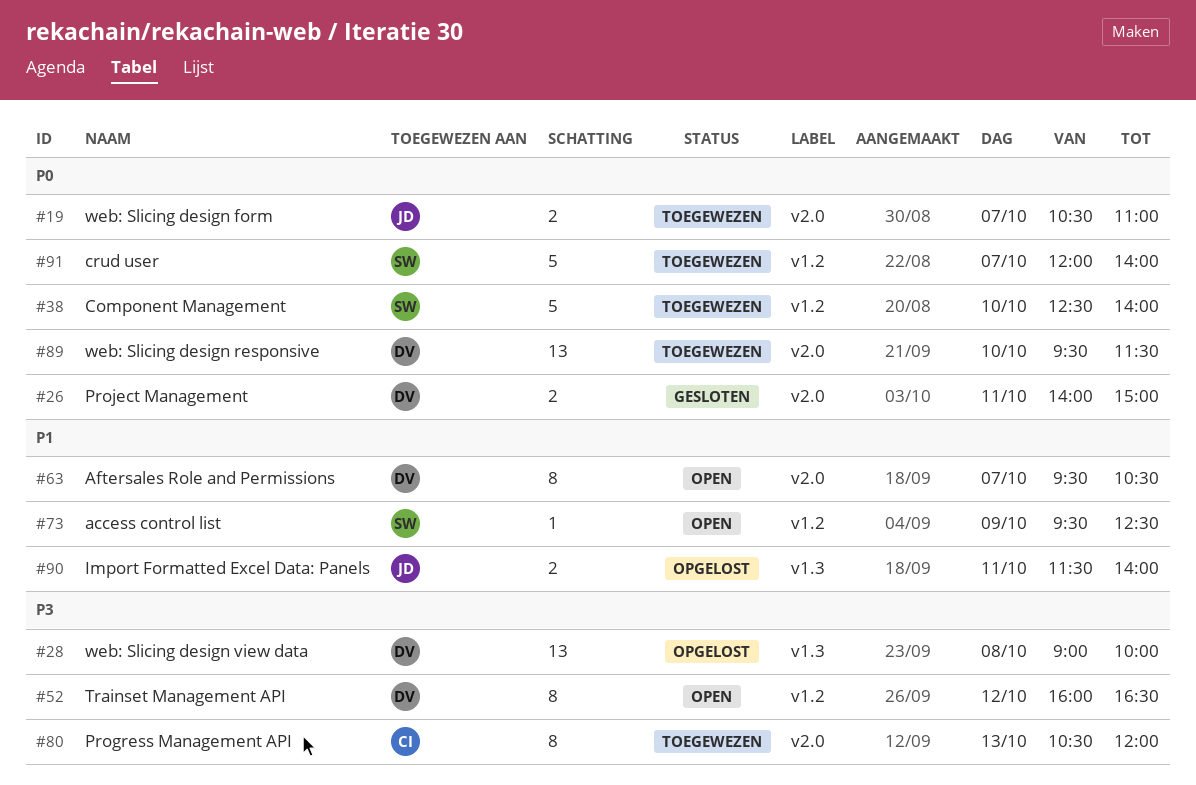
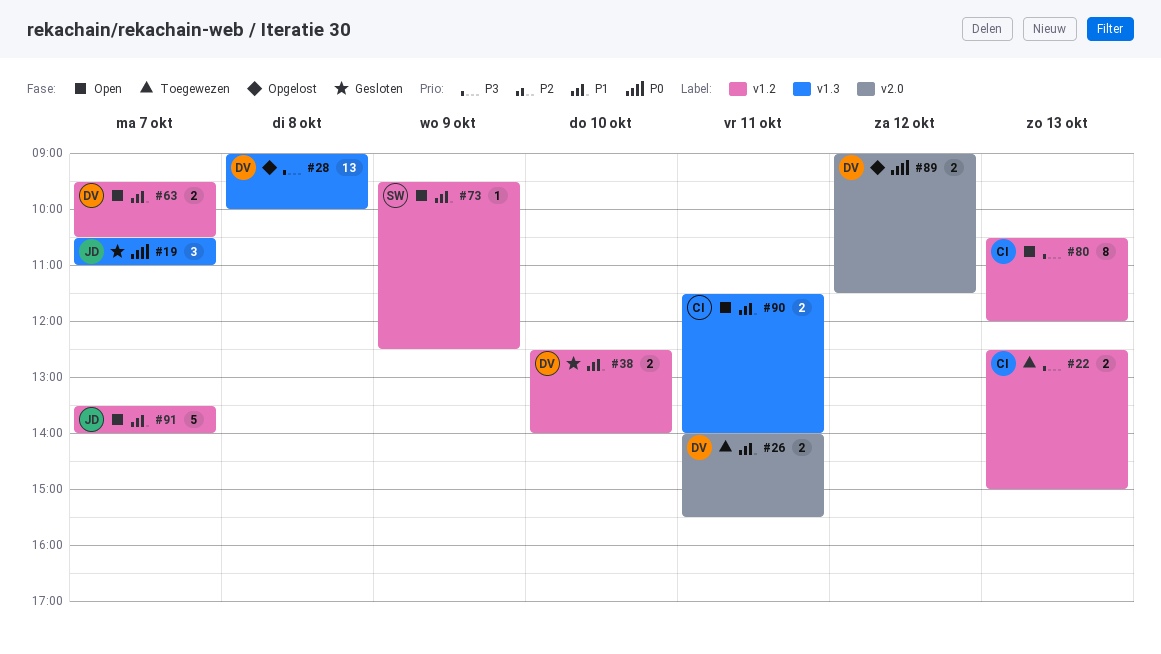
#19, status: Toegewezen -> Gesloten
#19, label: v2.0 -> v1.3
#19, estimate: 2 -> 3
#22: none -> present
#26, status: Gesloten -> Toegewezen
#26, priority: P0 -> P1
#26, ends: 15:00 -> 15:30
#38, status: Toegewezen -> Gesloten
#38, owner: SW -> DV
#38, priority: P0 -> P1
#38, estimate: 5 -> 2
#52: present -> none
#63, label: v2.0 -> v1.2
#63, estimate: 8 -> 2
#80, status: Toegewezen -> Open
#80, label: v2.0 -> v1.2
#89, status: Toegewezen -> Opgelost
#89, estimate: 13 -> 2
#89, day: Oct 10 -> Oct 12
#89, begins: 09:30 -> 09:00
#90, status: Opgelost -> Open
#90, owner: JD -> CI
#91, status: Toegewezen -> Open
#91, owner: SW -> JD
#91, priority: P0 -> P1
#91, begins: 12:00 -> 13:30

